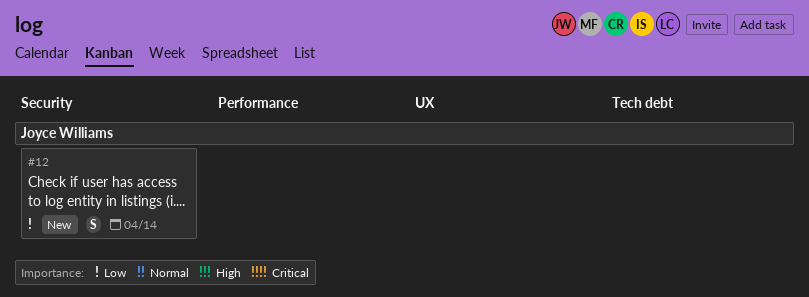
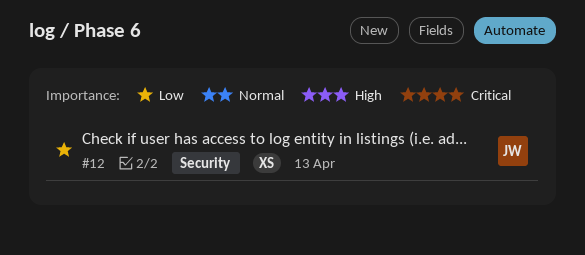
#12, estimate: S -> XS
#12, due: Apr 14 -> Apr 13

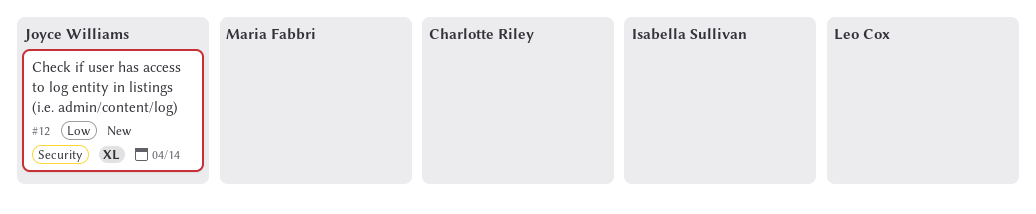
#12, estimate: XS -> XL
#12, due: Apr 13 -> Apr 14

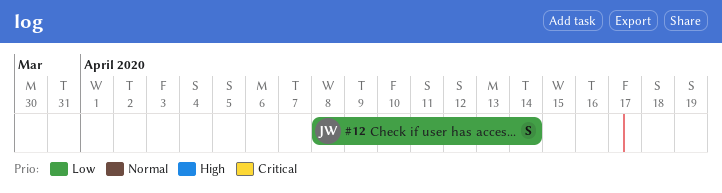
#12, estimate: XL -> S

